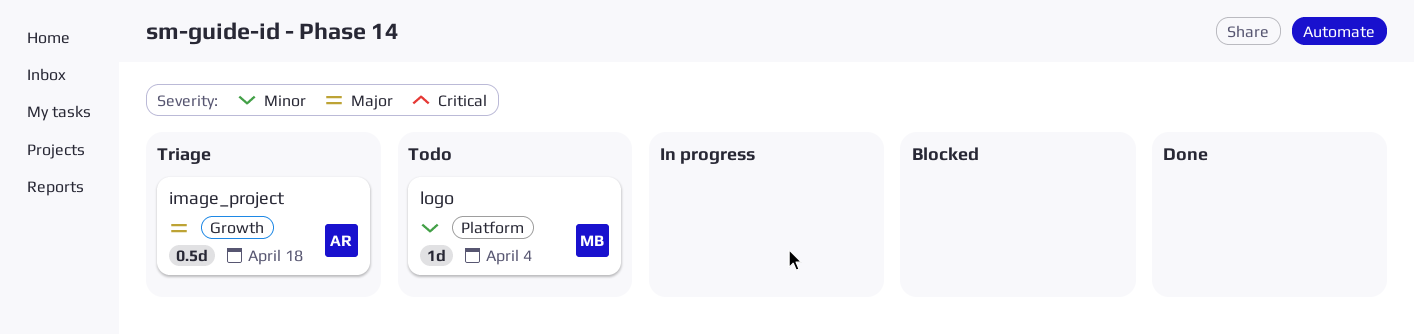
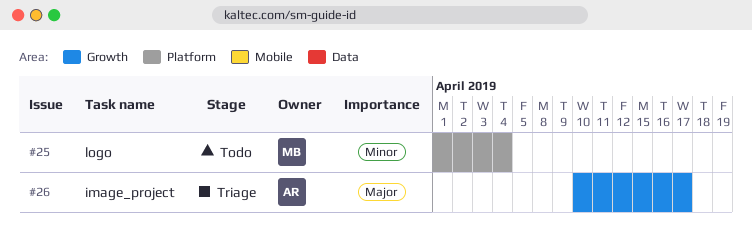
image_project, due: Apr 18 -> Apr 17

